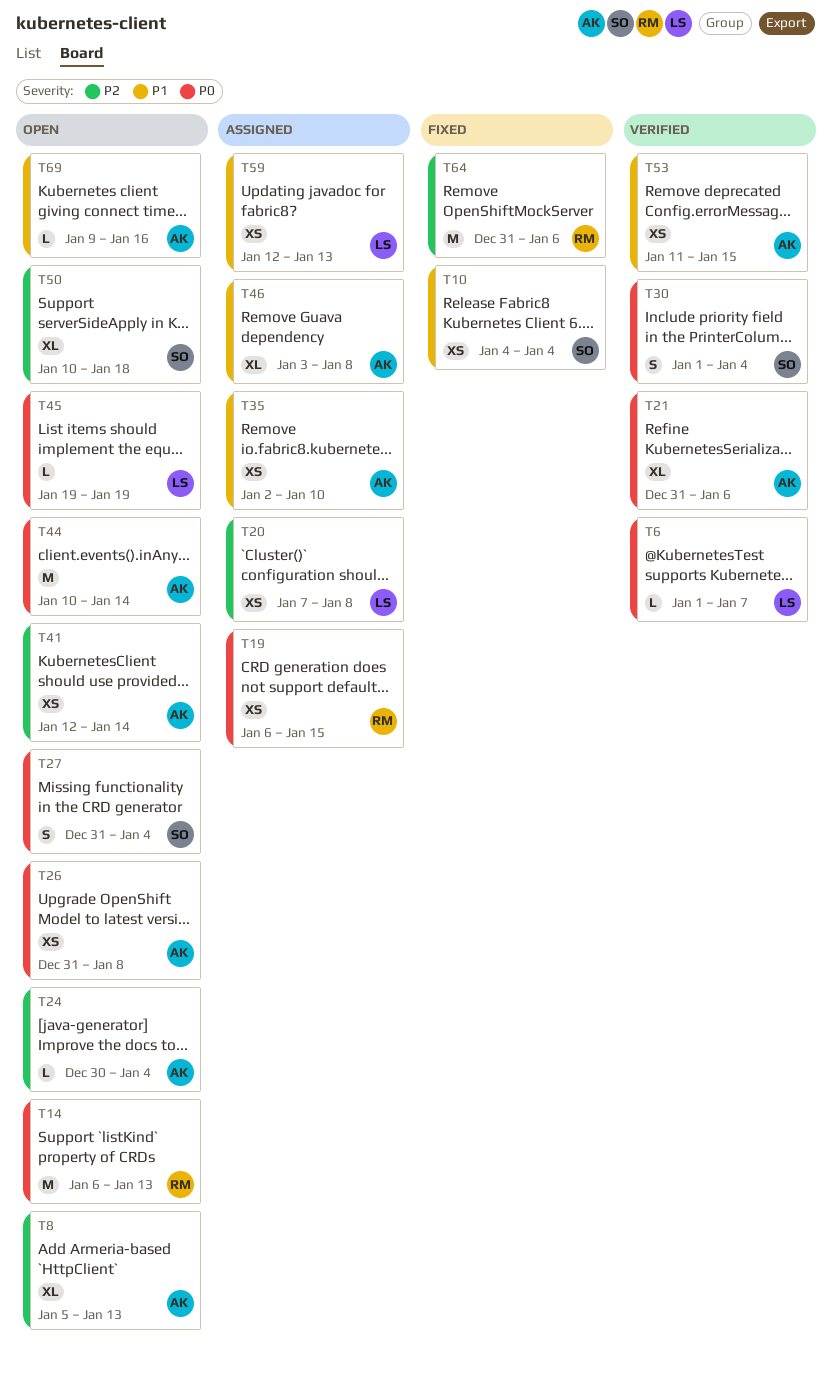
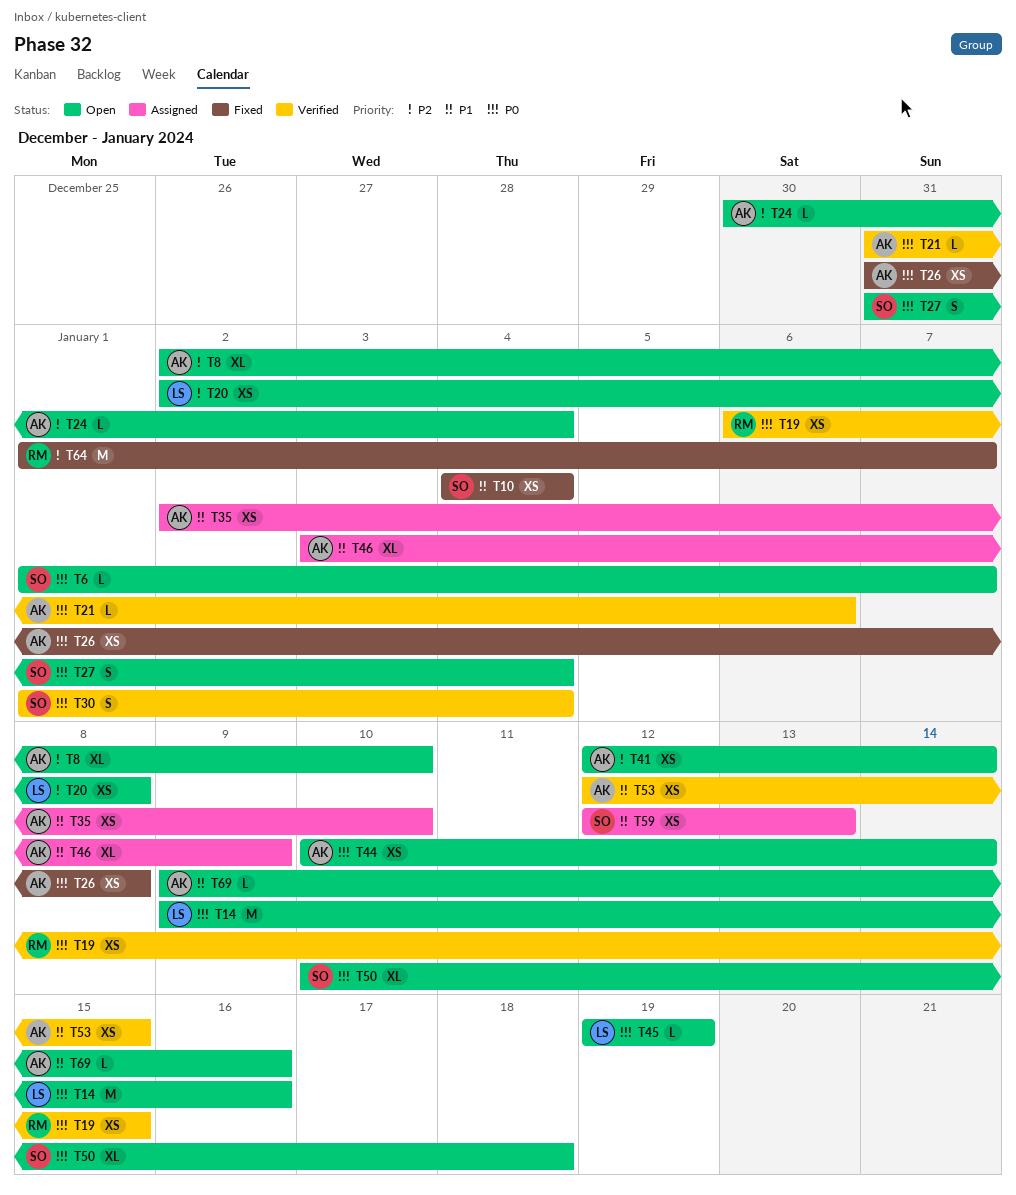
T6, status: Verified -> Open
T6, owner: LS -> SO
T8, start: Jan 5 -> Jan 2
T8, due: Jan 13 -> Jan 10
T14, owner: RM -> LS
T14, start: Jan 6 -> Jan 9
T14, due: Jan 13 -> Jan 16
T19, status: Assigned -> Verified
T20, status: Assigned -> Open
T20, start: Jan 7 -> Jan 2
T21, estimate: XL -> L
T26, status: Open -> Fixed
T44, estimate: M -> XS
T46, due: Jan 8 -> Jan 9
T50, priority: P2 -> P0
T53, start: Jan 11 -> Jan 12
T59, owner: LS -> SO
T64, start: Dec 31 -> Jan 1
T64, due: Jan 6 -> Jan 7

